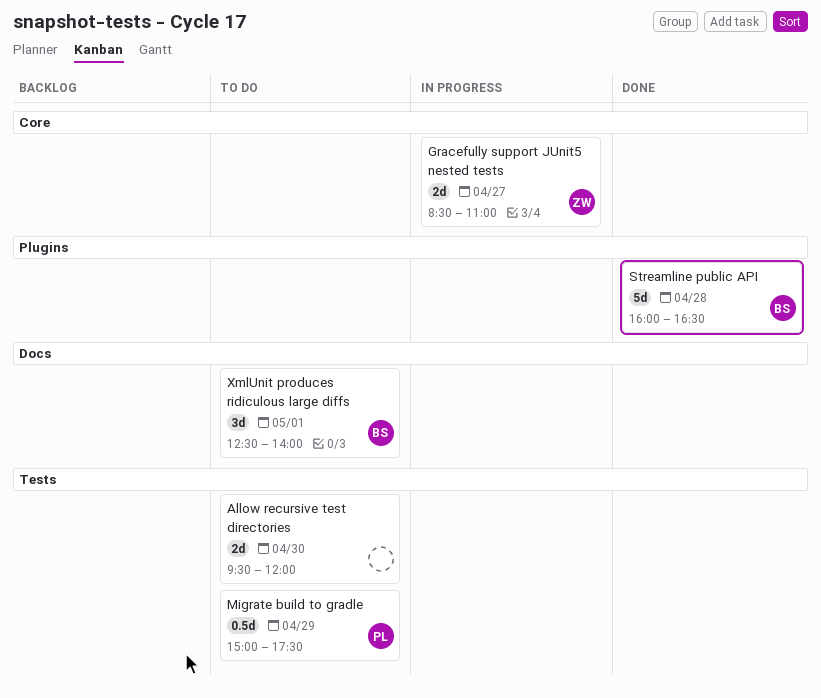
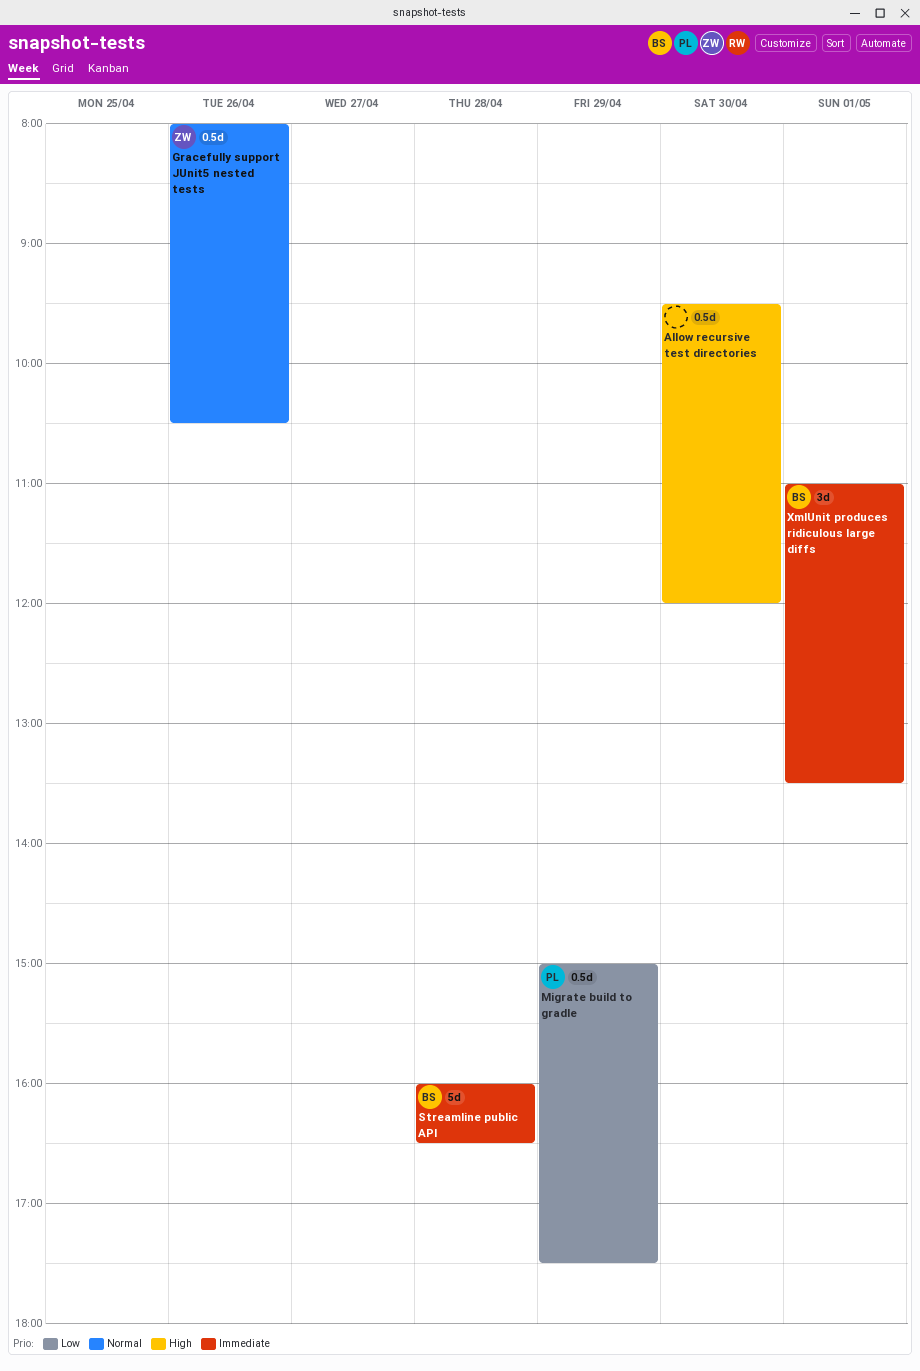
Allow recursive test directories, estimate: 2d -> 0.5d
Gracefully support JUnit5 nested tests, estimate: 2d -> 0.5d
Gracefully support JUnit5 nested tests, day: Apr 27 -> Apr 26
Gracefully support JUnit5 nested tests, begins: 08:30 -> 08:00
Gracefully support JUnit5 nested tests, ends: 11:00 -> 10:30
XmlUnit produces ridiculous large diffs, begins: 12:30 -> 11:00
XmlUnit produces ridiculous large diffs, ends: 14:00 -> 13:30

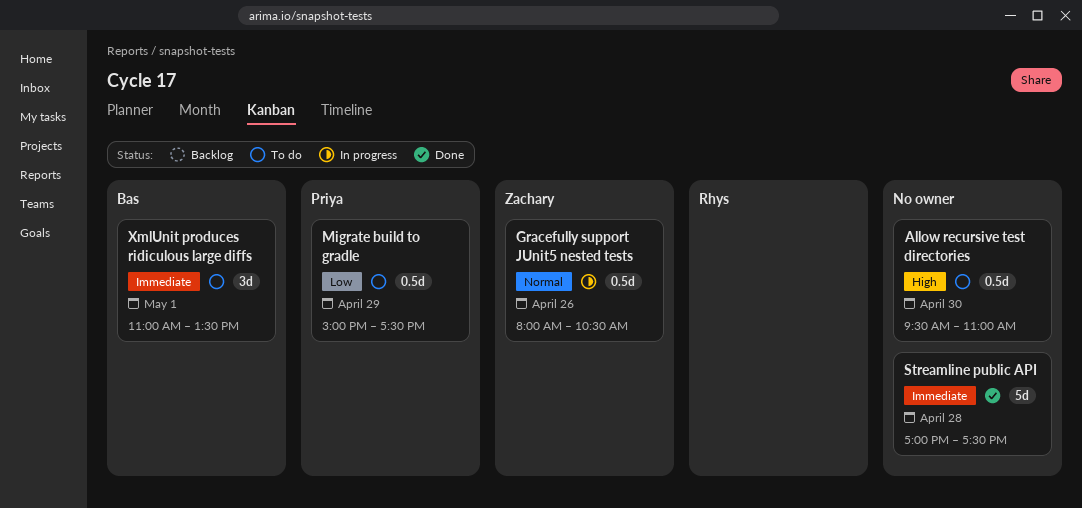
Allow recursive test directories, ends: 12:00 -> 11:00
Streamline public API, owner: Bas -> none
Streamline public API, begins: 16:00 -> 17:00
Streamline public API, ends: 16:30 -> 17:30

